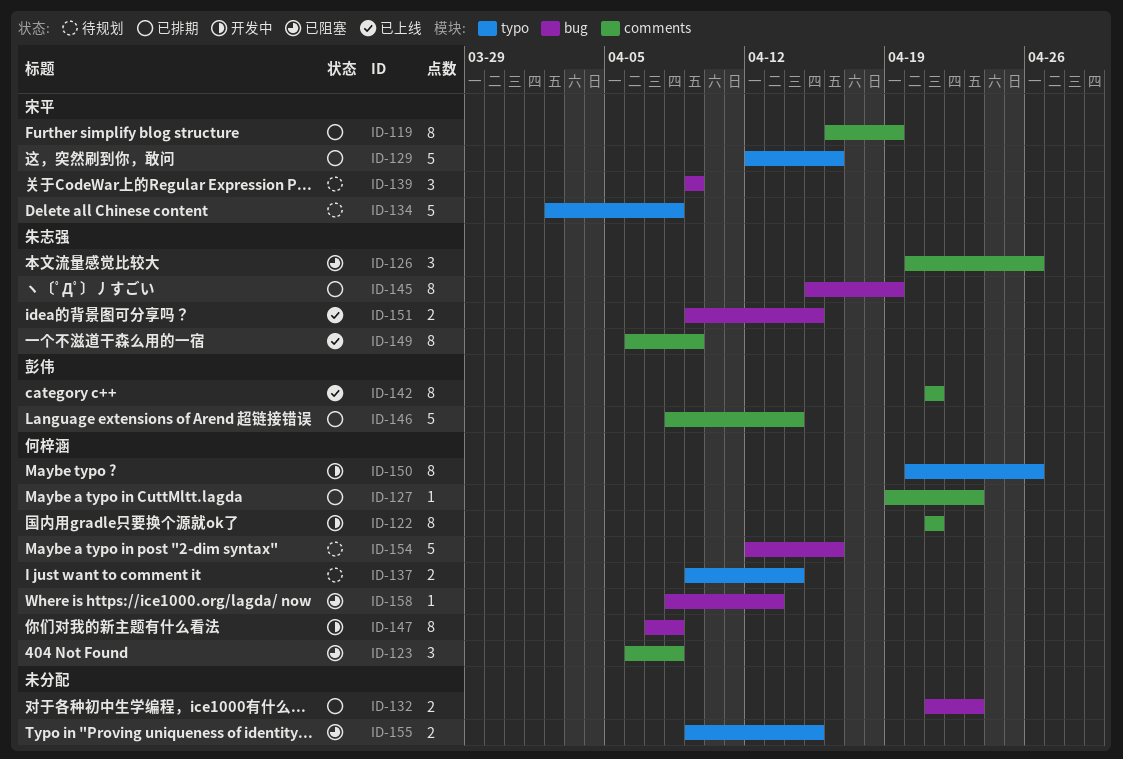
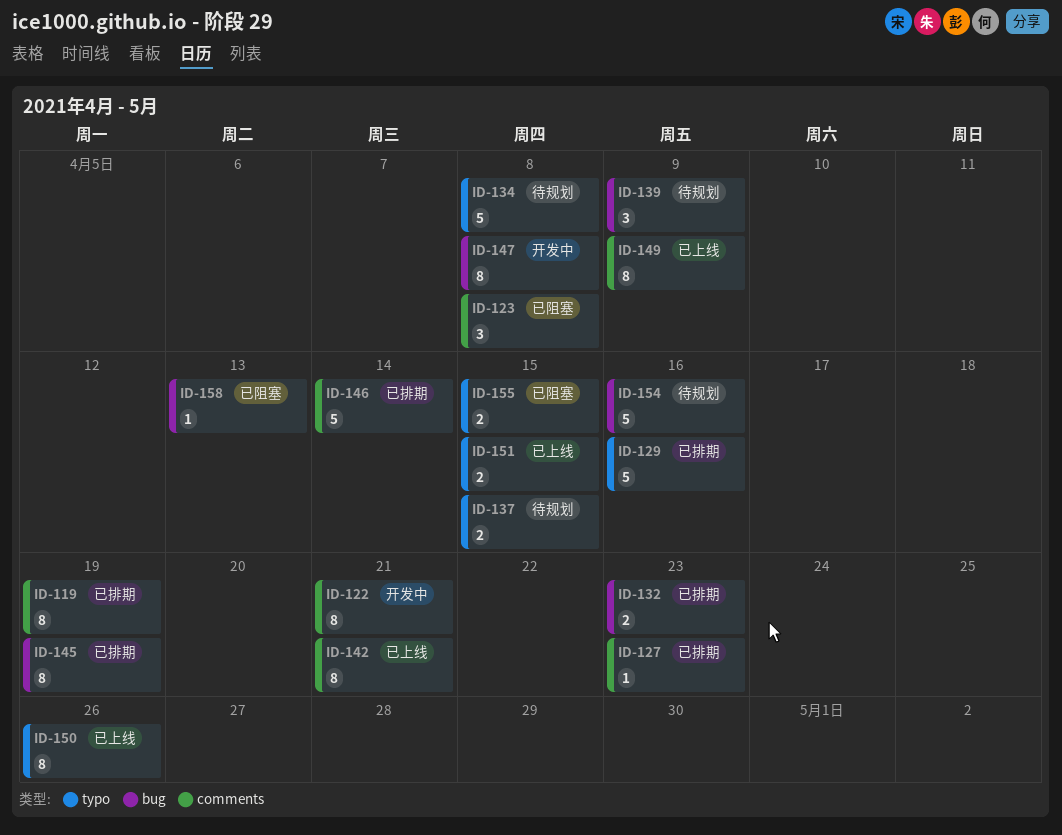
ID-126: present -> none
ID-137, due: Apr 14 -> Apr 15
ID-150, status: 开发中 -> 已上线
ID-151, label: bug -> typo

